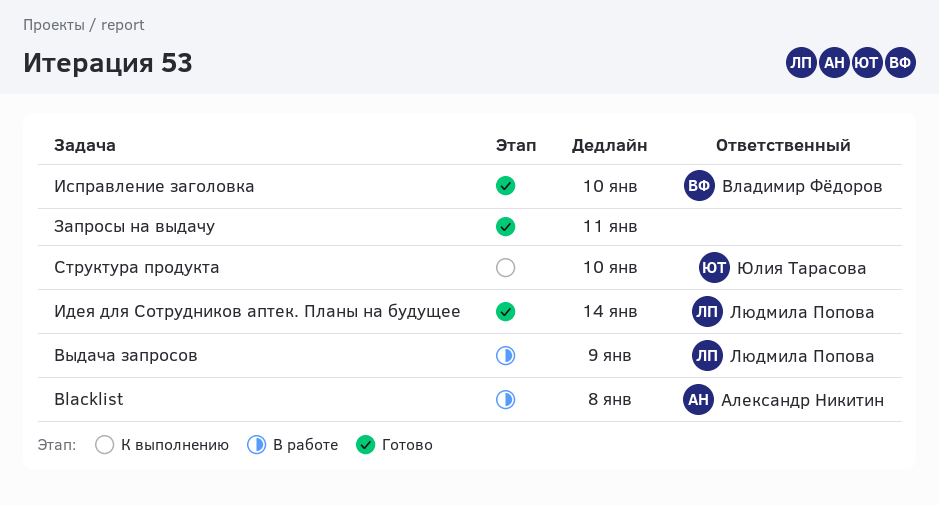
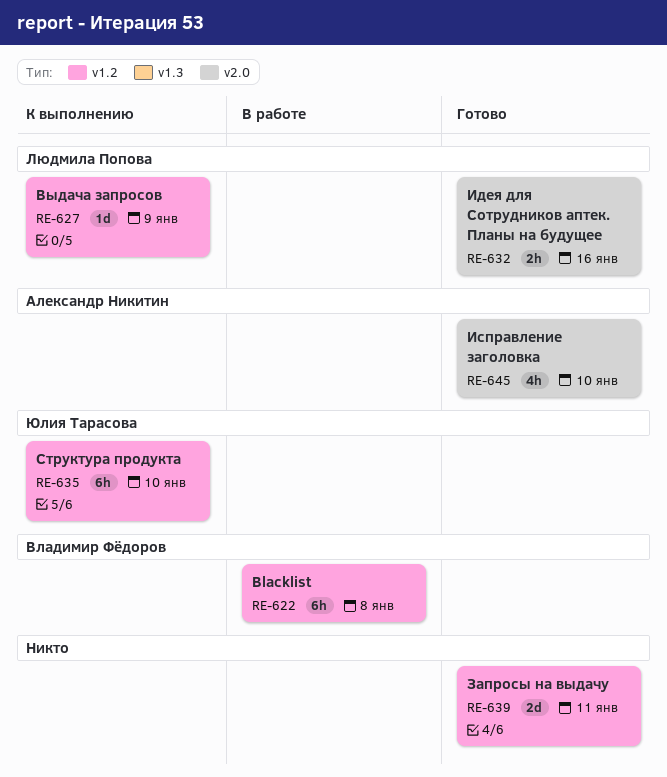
Blacklist, owner: Александр Никитин -> Владимир Фёдоров
Выдача запросов, status: В работе -> К выполнению
Идея для Сотрудников аптек. Планы на будущее, due: Jan 14 -> Jan 16
Исправление заголовка, owner: Владимир Фёдоров -> Александр Никитин

